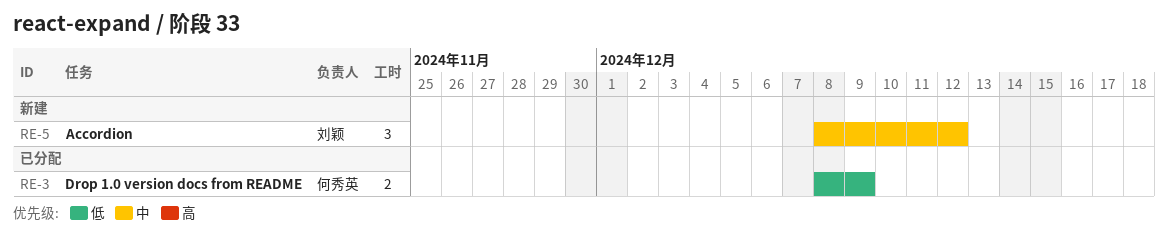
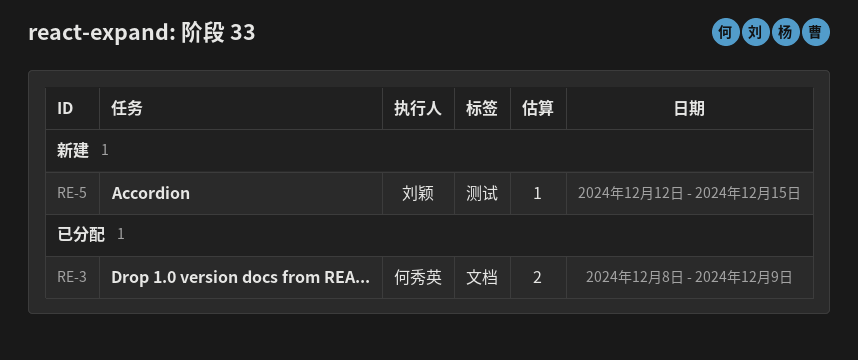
RE-5, estimate: 3 -> 1
RE-5, start: Dec 8 -> Dec 12
RE-5, due: Dec 12 -> Dec 15

